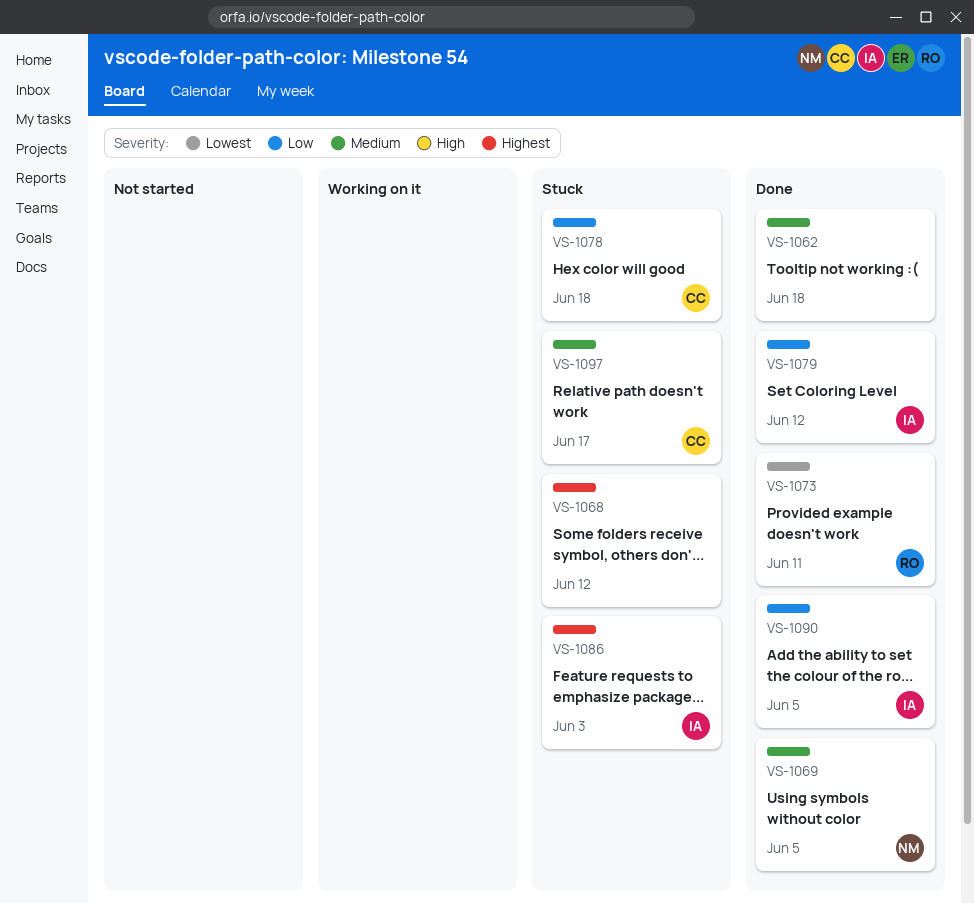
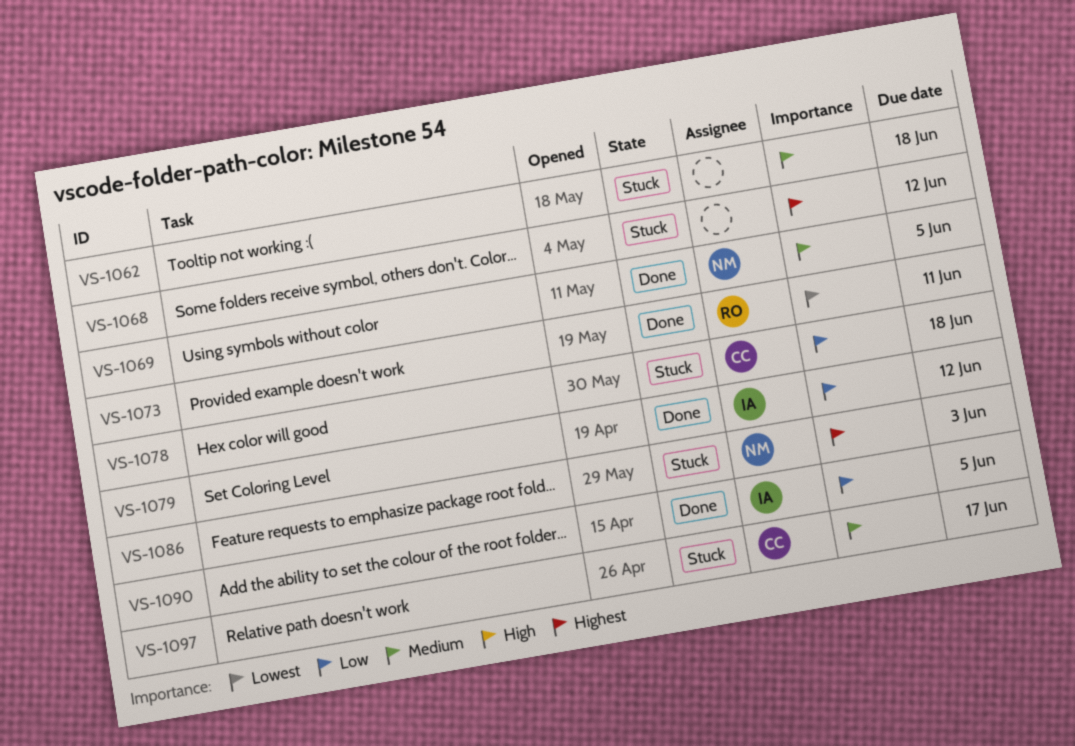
VS-1062, status: Done -> Stuck
VS-1086, owner: IA -> NM

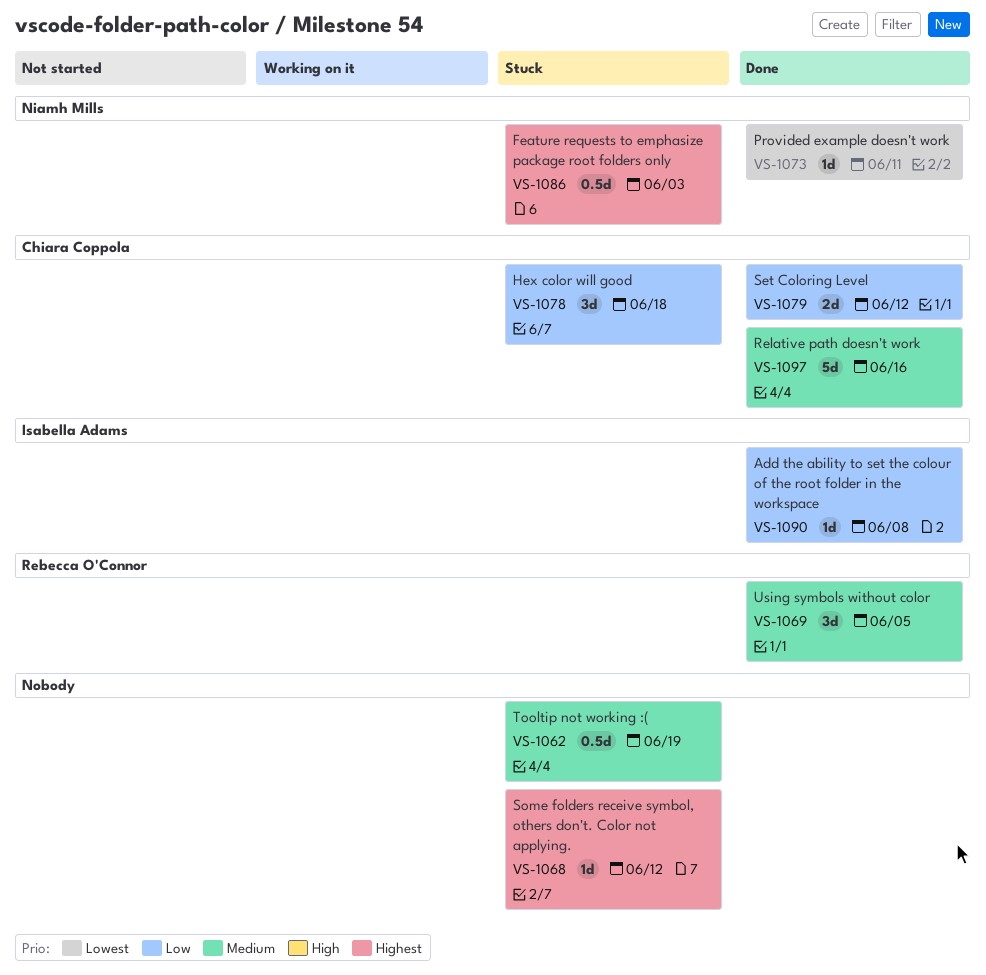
VS-1062, due: Jun 18 -> Jun 19
VS-1069, owner: Niamh Mills -> Rebecca O'Connor
VS-1073, owner: Rebecca O'Connor -> Niamh Mills
VS-1079, owner: Isabella Adams -> Chiara Coppola
VS-1090, due: Jun 5 -> Jun 8
VS-1097, status: Stuck -> Done
VS-1097, due: Jun 17 -> Jun 16

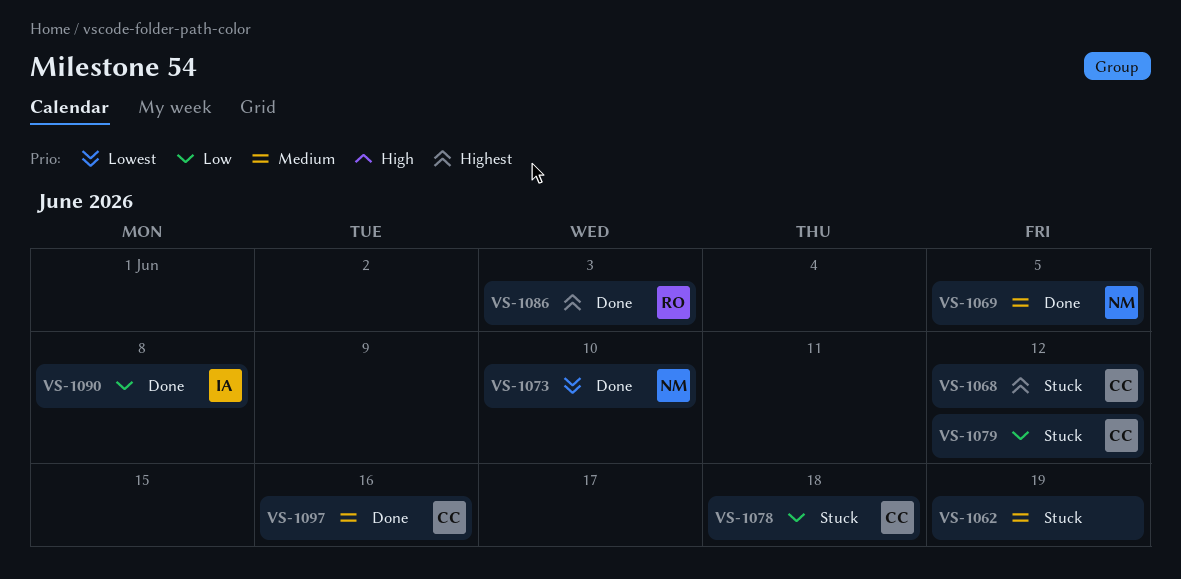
VS-1068, owner: none -> Chiara Coppola
VS-1069, owner: Rebecca O'Connor -> Niamh Mills
VS-1073, due: Jun 11 -> Jun 10
VS-1079, status: Done -> Stuck
VS-1086, status: Stuck -> Done
VS-1086, owner: Niamh Mills -> Rebecca O'Connor

